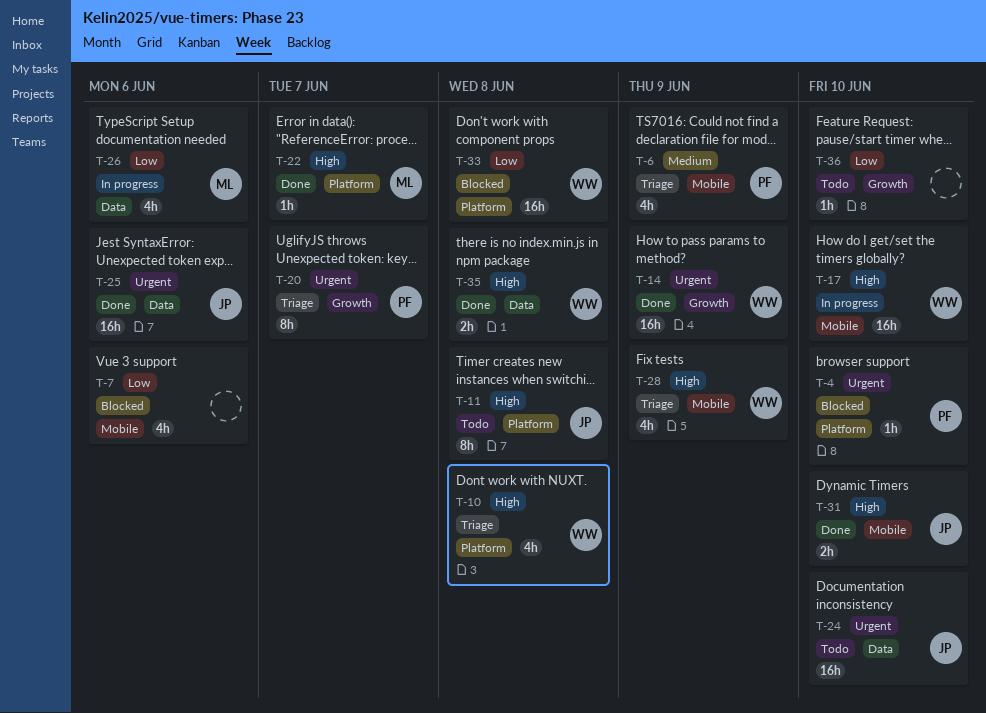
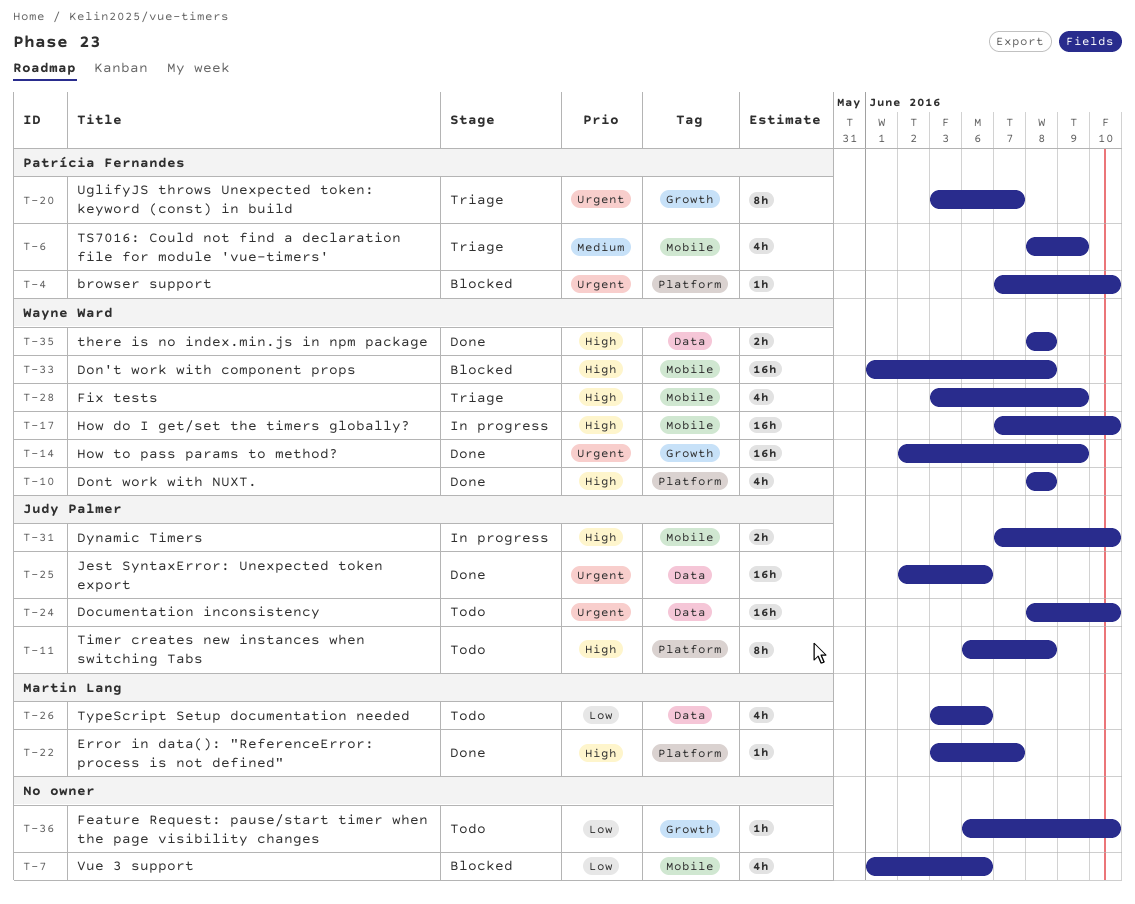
T-10, status: Triage -> Done
T-26, status: In progress -> Todo
T-31, status: Done -> In progress
T-33, priority: Low -> High
T-33, label: Platform -> Mobile

